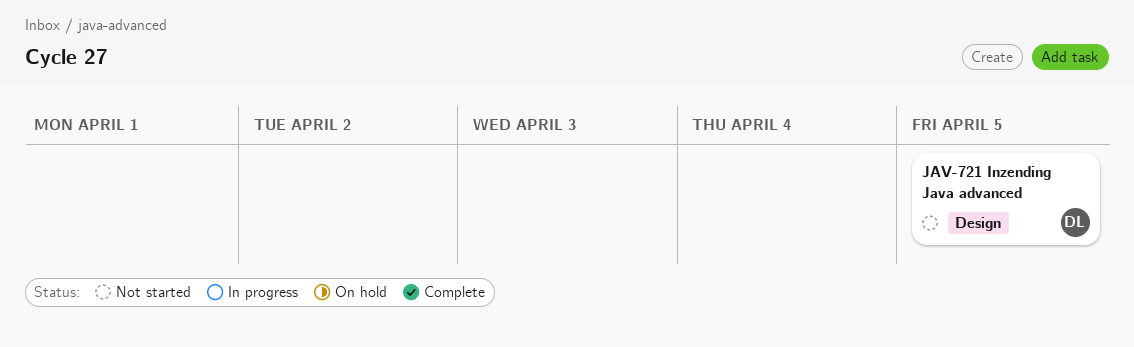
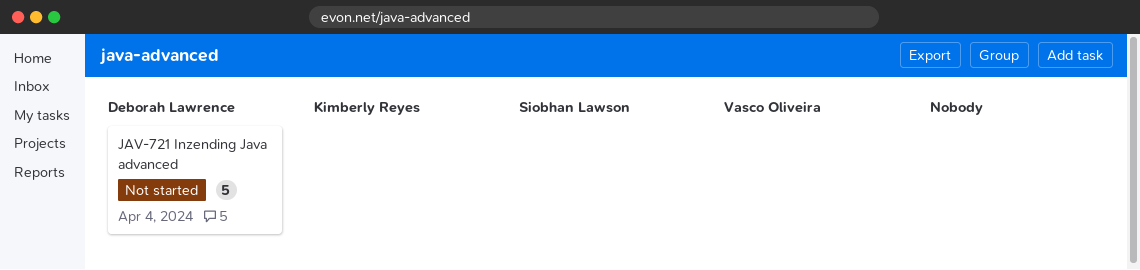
JAV-721, due: Apr 5 -> Apr 4

